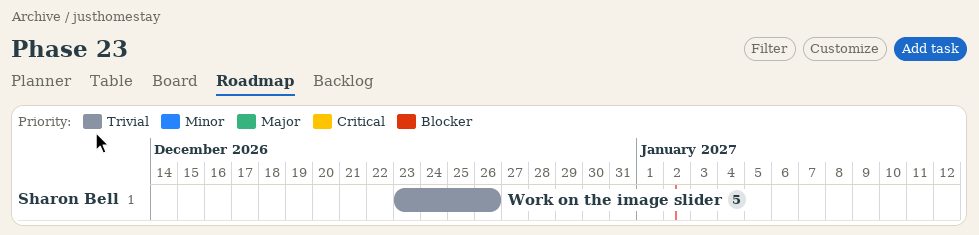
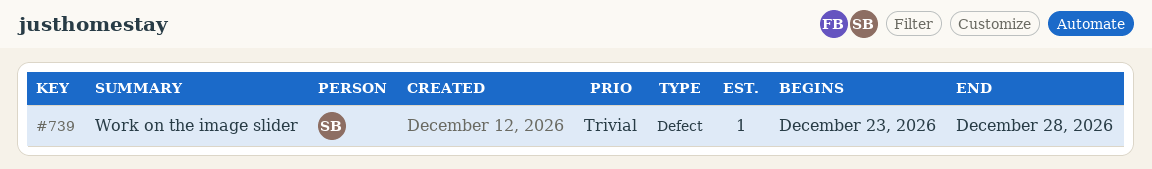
Work on the image slider, estimate: 5 -> 1
Work on the image slider, due: Dec 26 -> Dec 28

